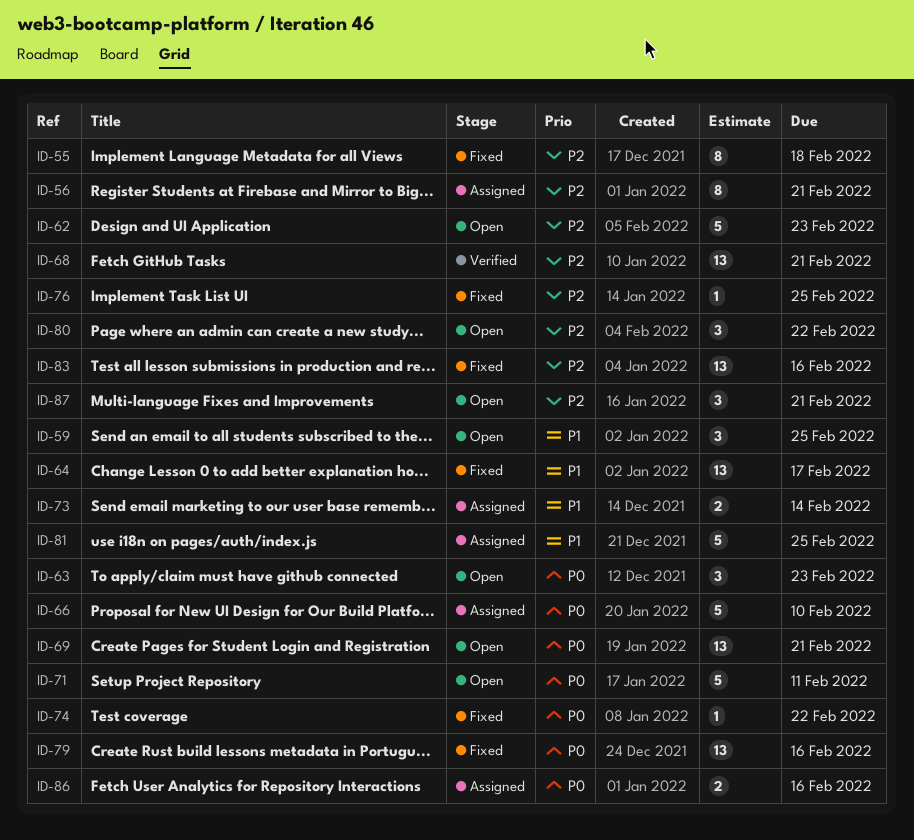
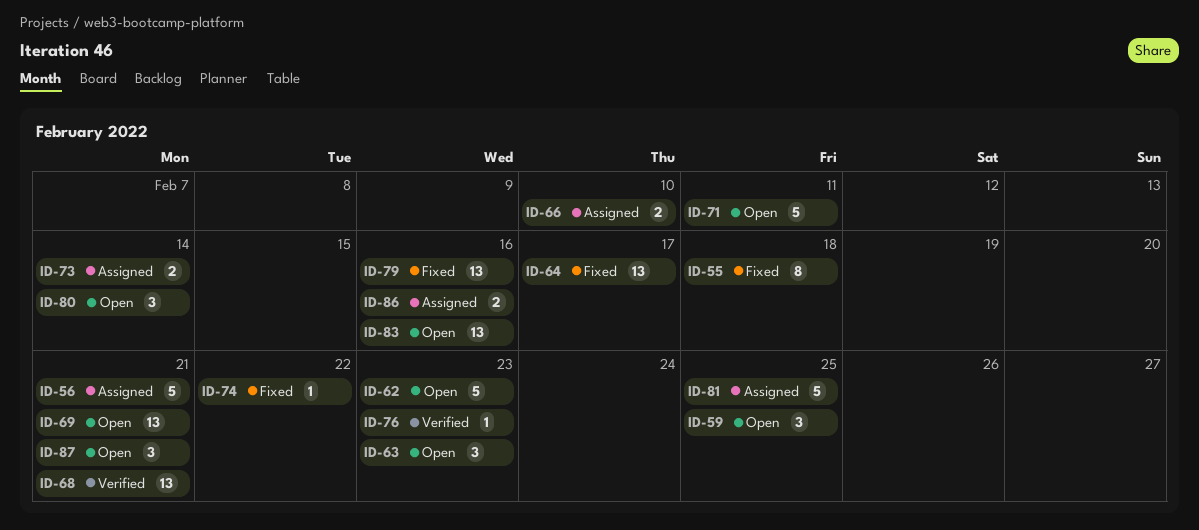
ID-56, estimate: 8 -> 5
ID-66, estimate: 5 -> 2
ID-76, status: Fixed -> Verified
ID-76, due: Feb 25 -> Feb 23
ID-80, due: Feb 22 -> Feb 14
ID-83, status: Fixed -> Open

